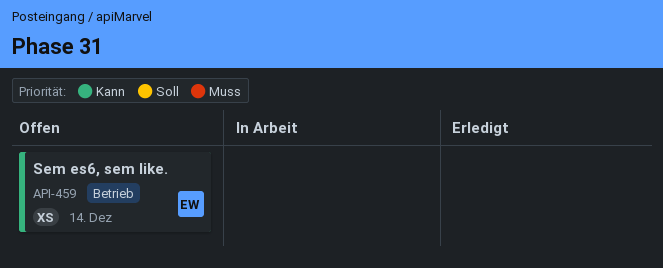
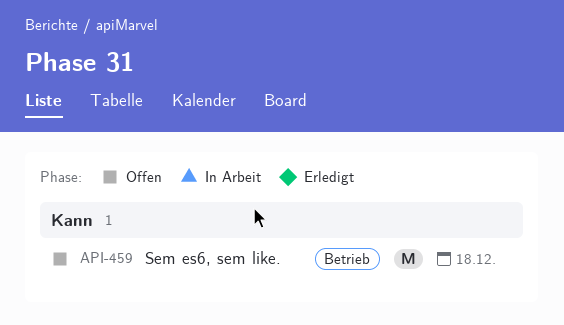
API-459, estimate: XS -> M
API-459, due: Dec 14 -> Dec 18

